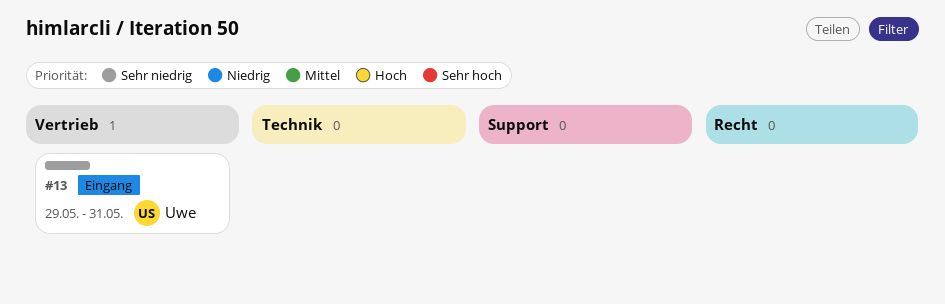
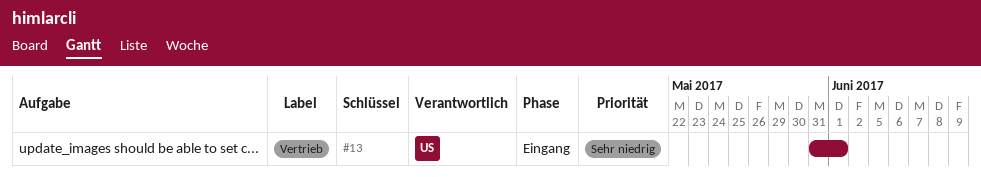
#13, start: May 29 -> May 31
#13, due: May 31 -> Jun 1

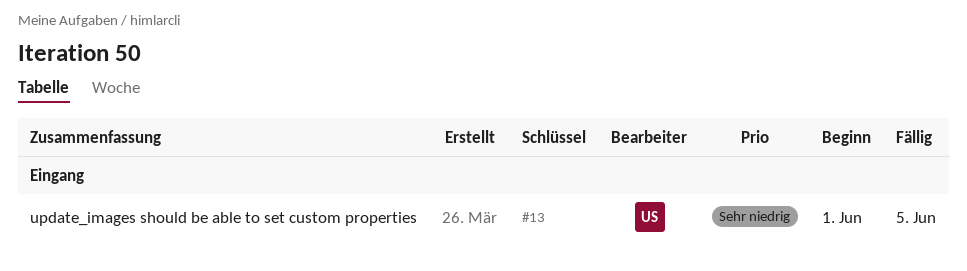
#13, start: May 31 -> Jun 1
#13, due: Jun 1 -> Jun 5

